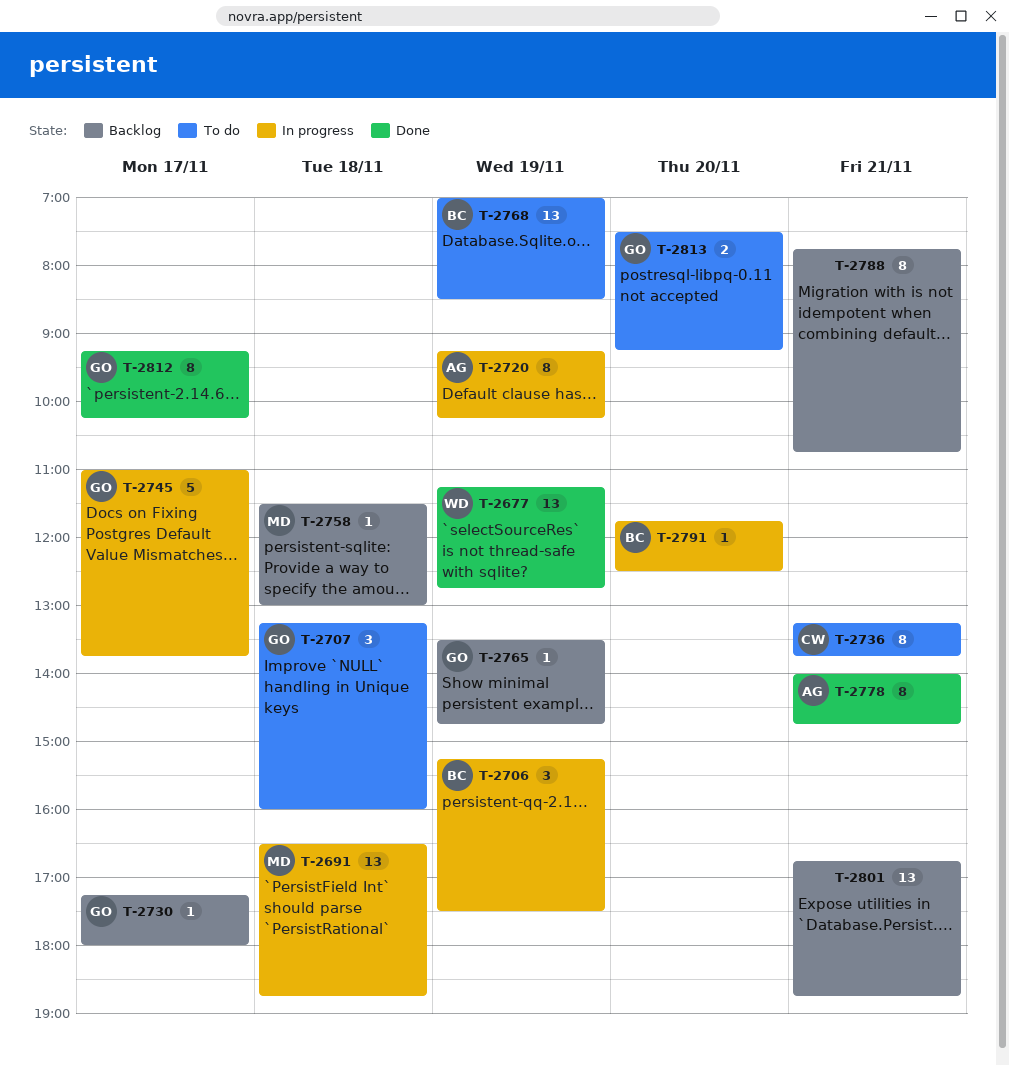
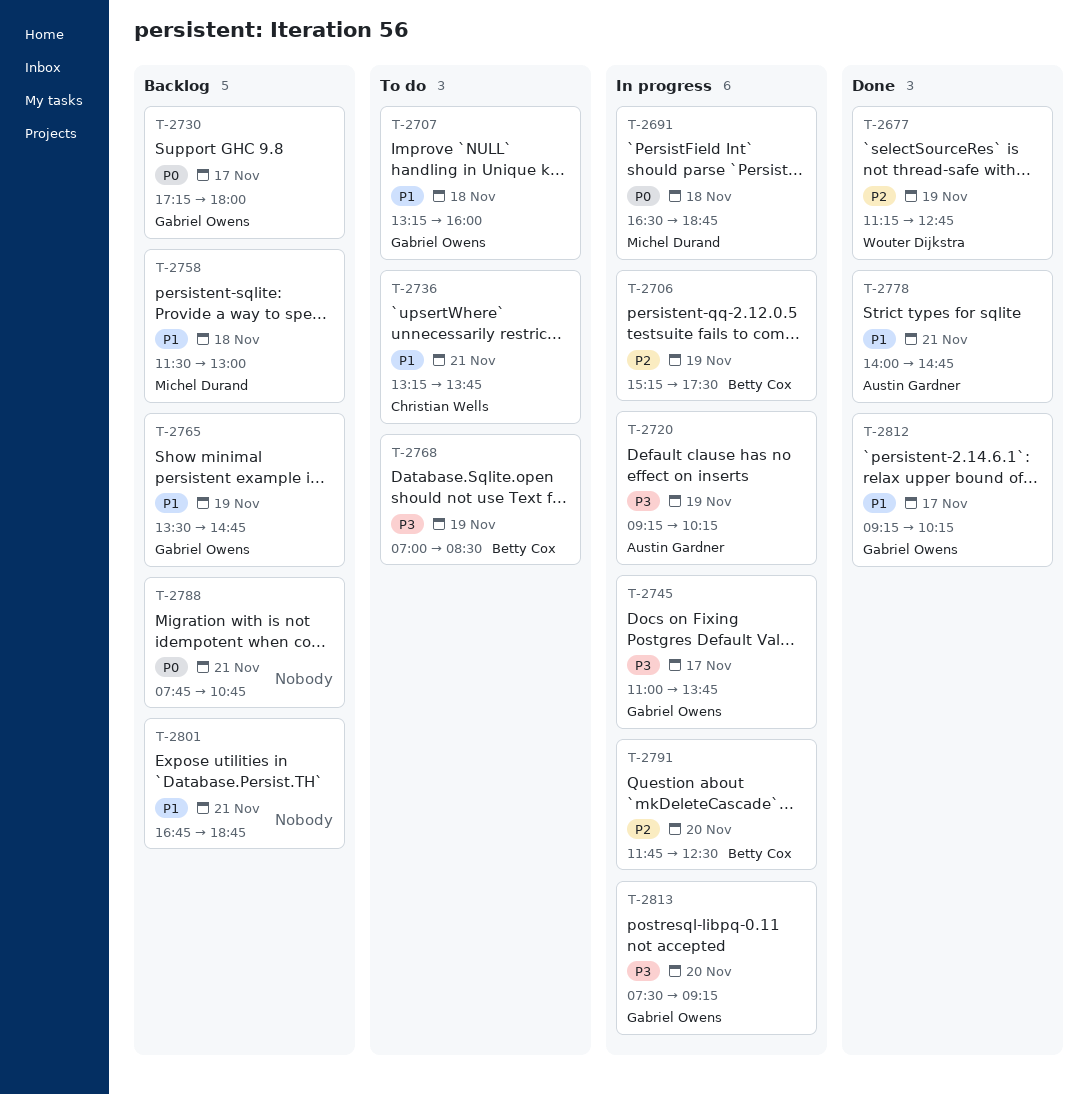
T-2813, status: To do -> In progress

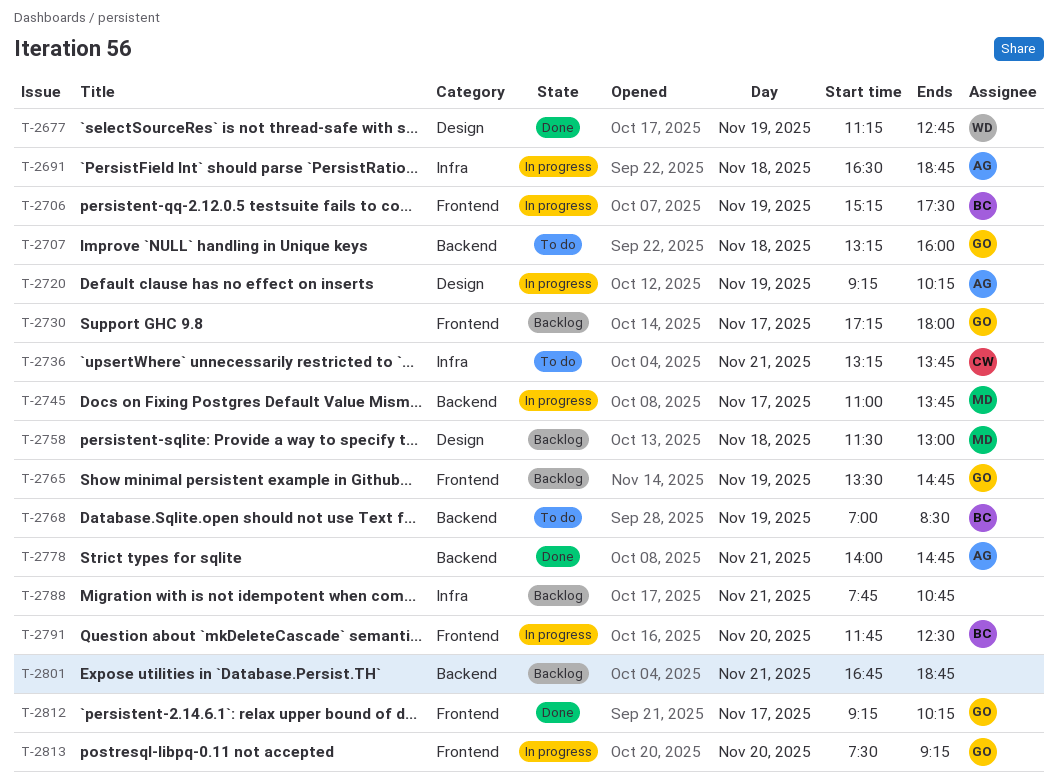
T-2691, owner: Michel Durand -> Austin Gardner
T-2745, owner: Gabriel Owens -> Michel Durand

